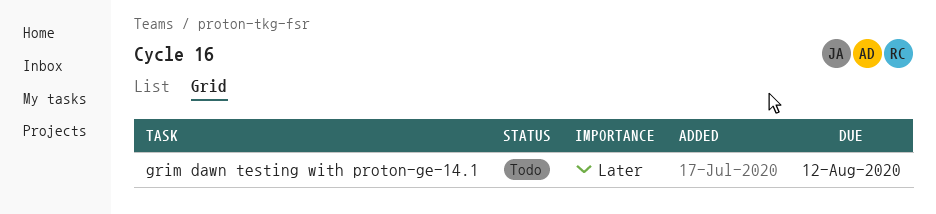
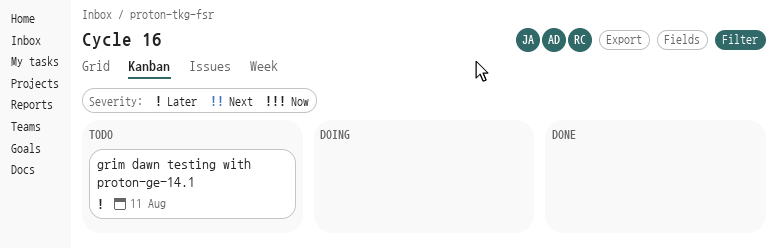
grim dawn testing with proton-ge-14.1, due: Aug 12 -> Aug 11

